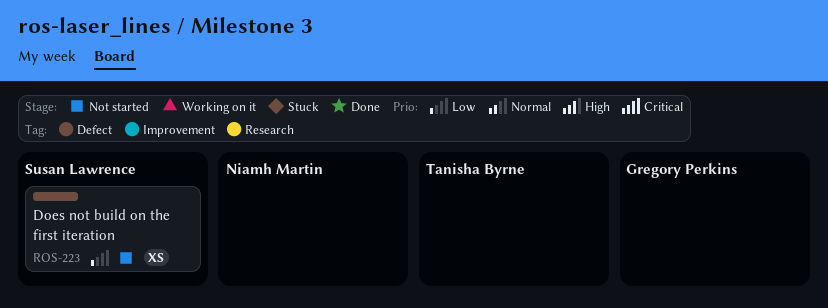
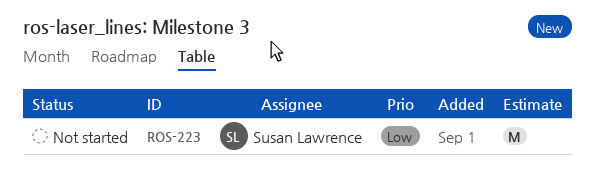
ROS-223, estimate: XS -> M

